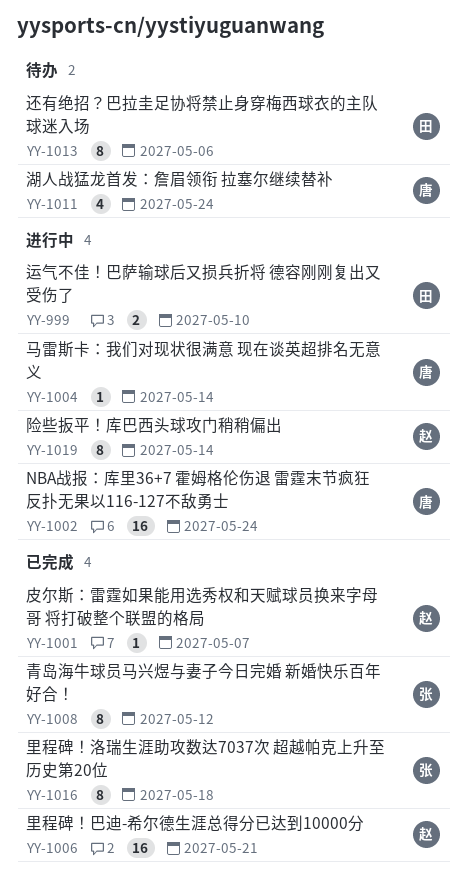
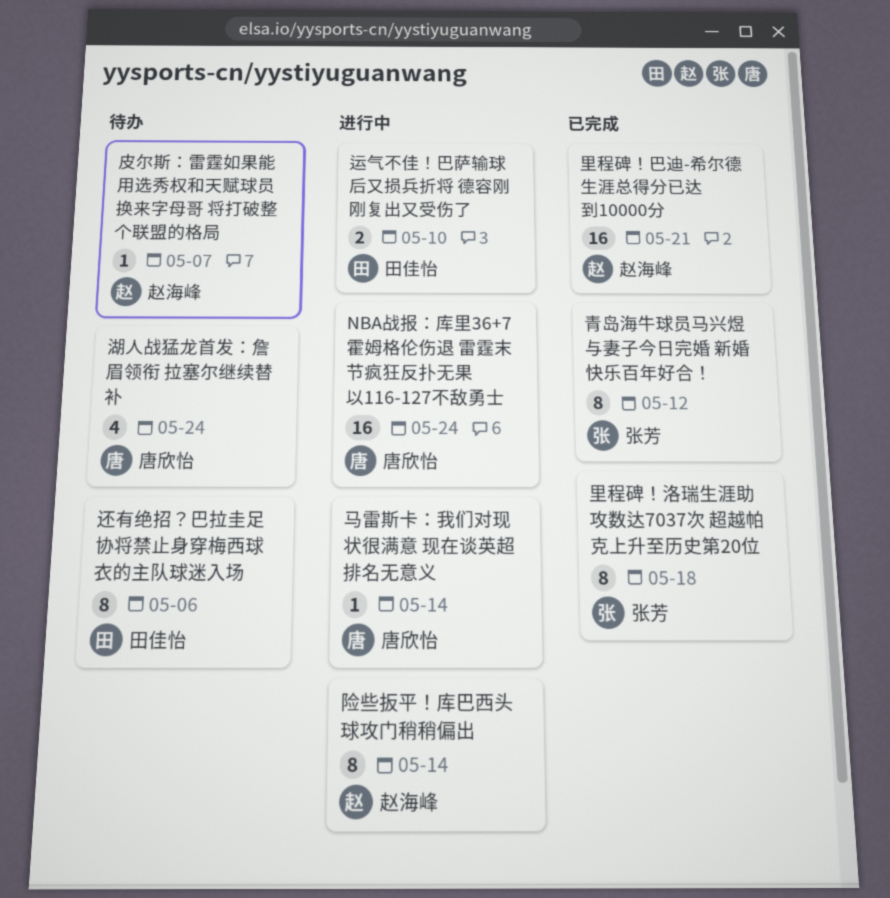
皮尔斯：雷霆如果能用选秀权和天赋球员换来字母哥 将打破整个联盟的格局, status: 已完成 -> 待办

